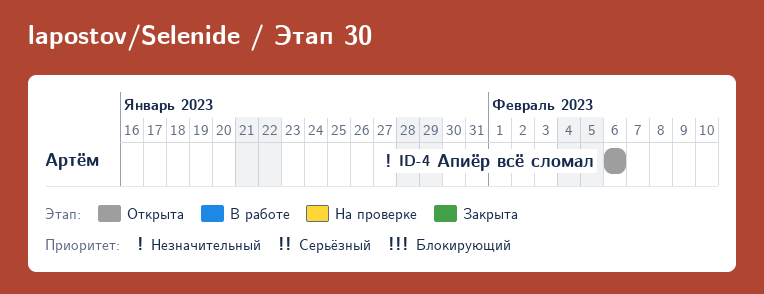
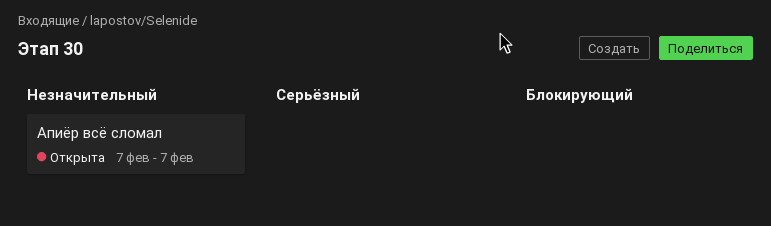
Апиёр всё сломал, start: Feb 6 -> Feb 7
Апиёр всё сломал, due: Feb 6 -> Feb 7

